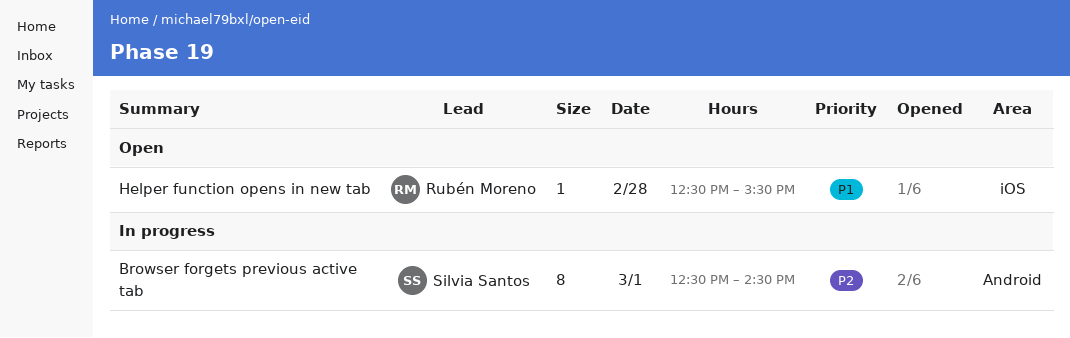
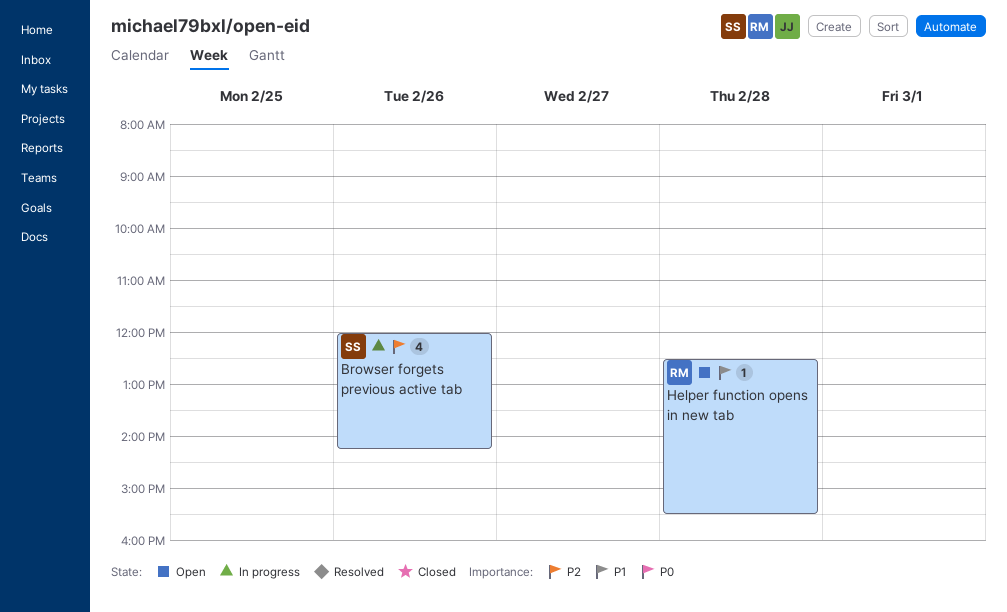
Browser forgets previous active tab, estimate: 8 -> 4
Browser forgets previous active tab, day: Mar 1 -> Feb 26
Browser forgets previous active tab, begins: 12:30 -> 12:00
Browser forgets previous active tab, ends: 14:30 -> 14:15

